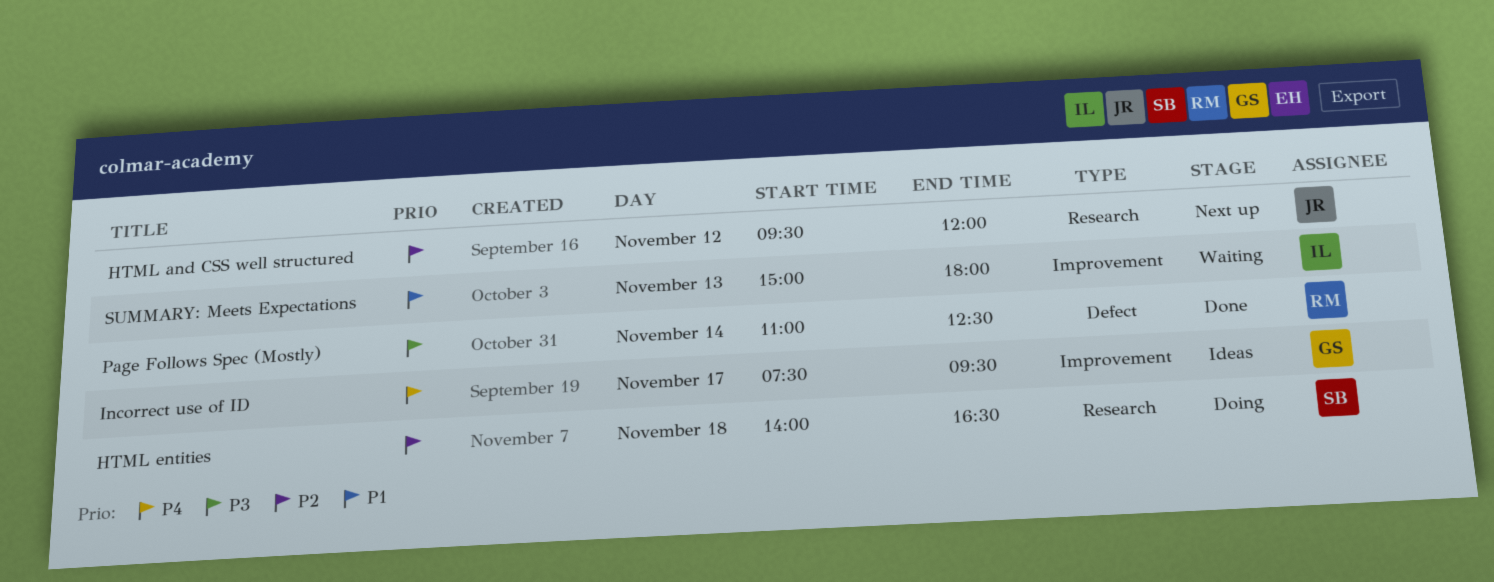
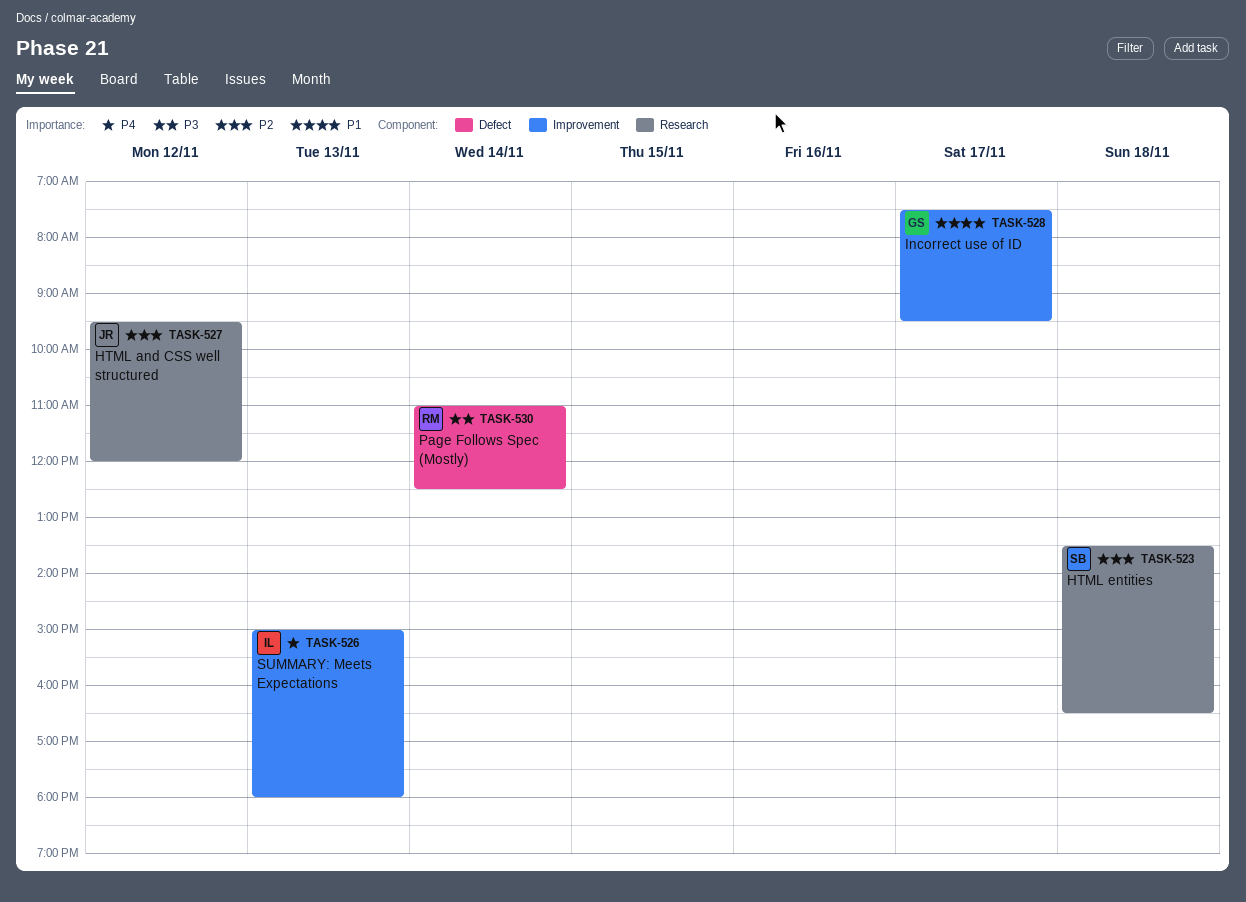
HTML entities, begins: 14:00 -> 13:30
Incorrect use of ID, priority: P4 -> P1
SUMMARY: Meets Expectations, priority: P1 -> P4

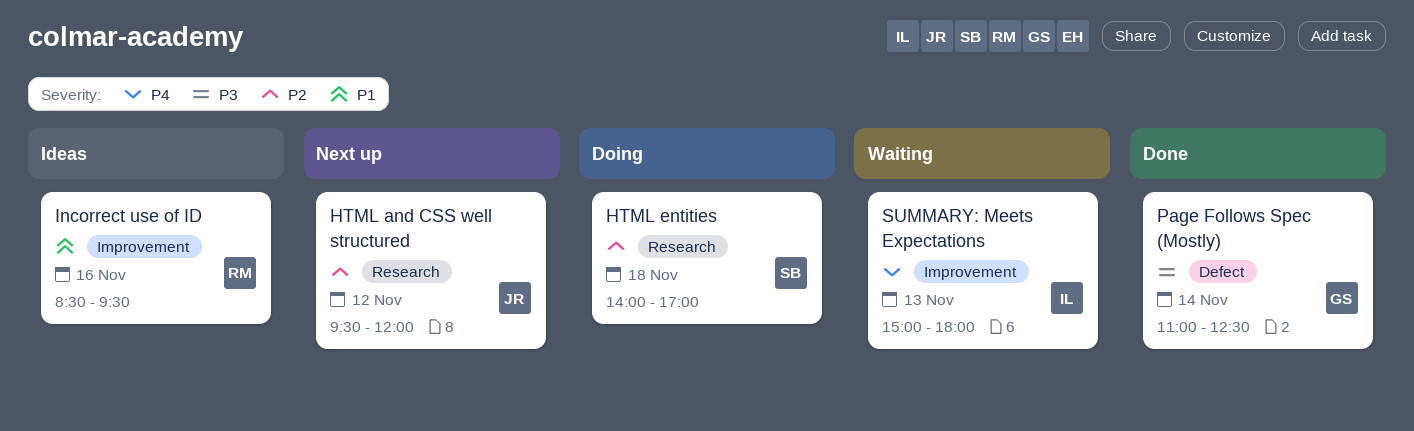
HTML entities, begins: 13:30 -> 14:00
HTML entities, ends: 16:30 -> 17:00
Incorrect use of ID, owner: GS -> RM
Incorrect use of ID, day: Nov 17 -> Nov 16
Incorrect use of ID, begins: 07:30 -> 08:30
Page Follows Spec (Mostly), owner: RM -> GS

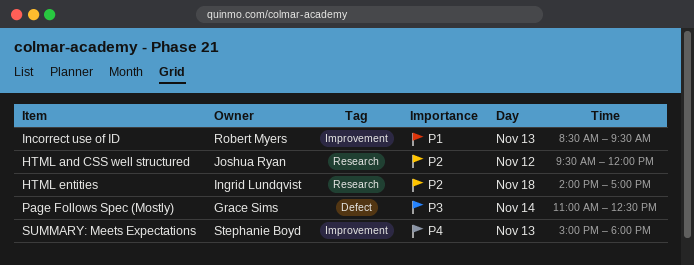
HTML entities, owner: Stephanie Boyd -> Ingrid Lundqvist
Incorrect use of ID, day: Nov 16 -> Nov 13
SUMMARY: Meets Expectations, owner: Ingrid Lundqvist -> Stephanie Boyd

